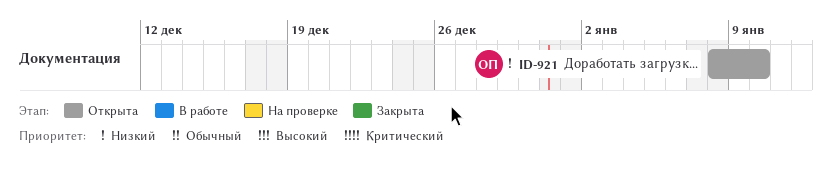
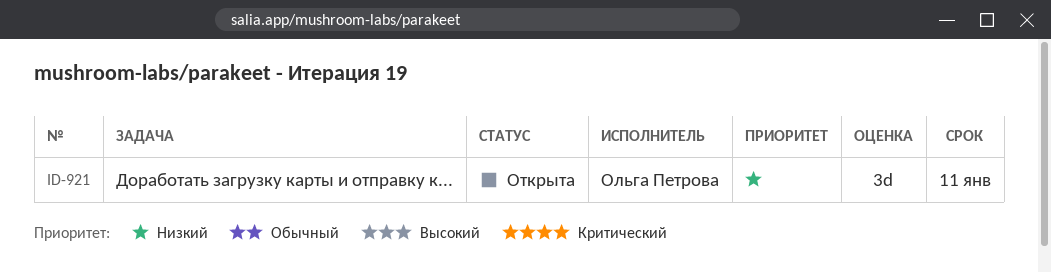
ID-921, due: Jan 10 -> Jan 11

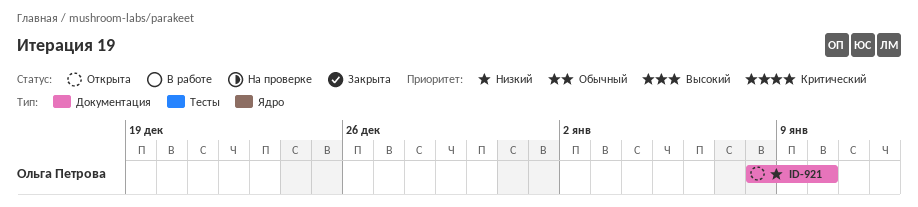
ID-921, due: Jan 11 -> Jan 10

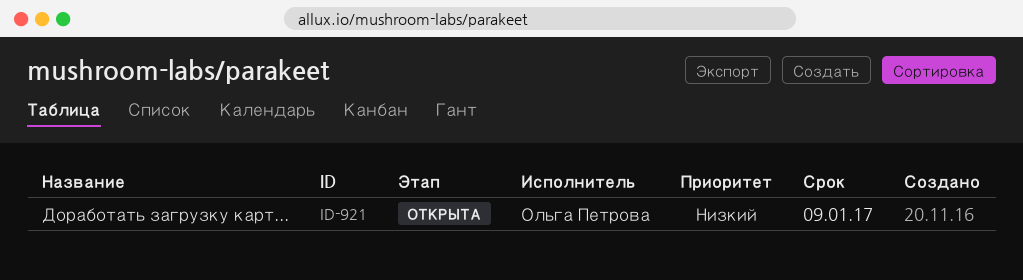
ID-921, due: Jan 10 -> Jan 9

